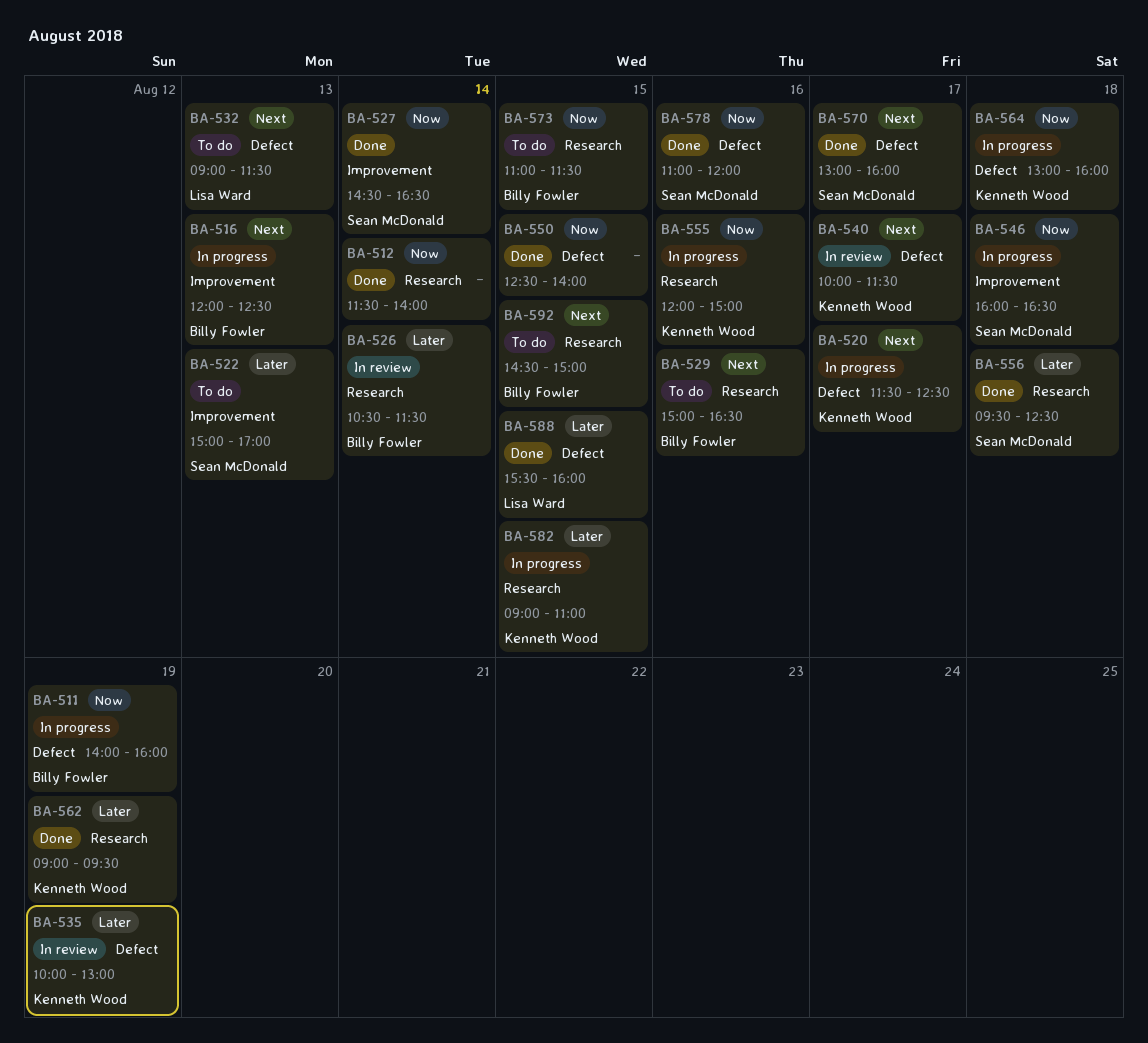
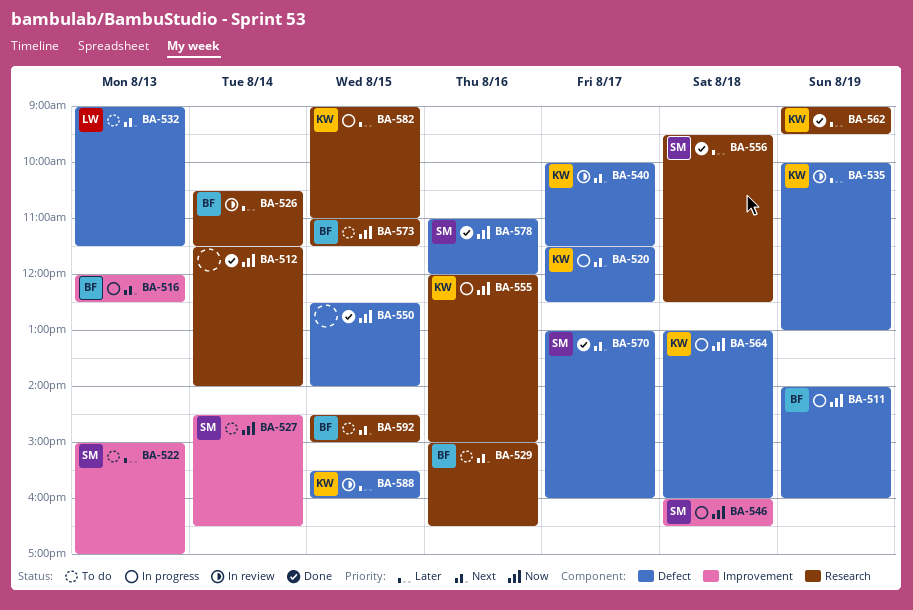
BA-527, status: Done -> To do
BA-588, status: Done -> In review
BA-588, owner: Lisa Ward -> Kenneth Wood

